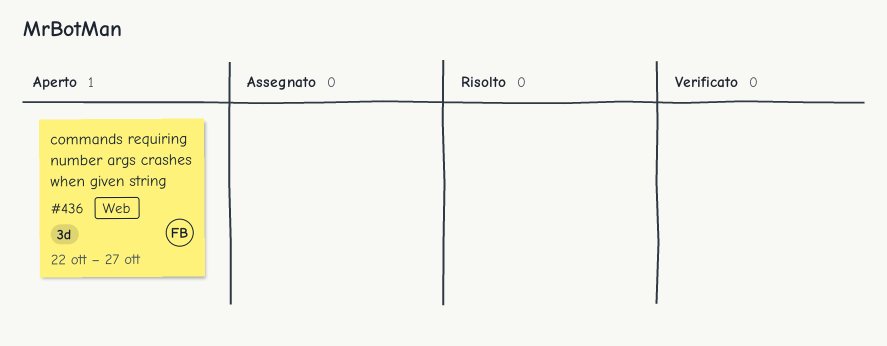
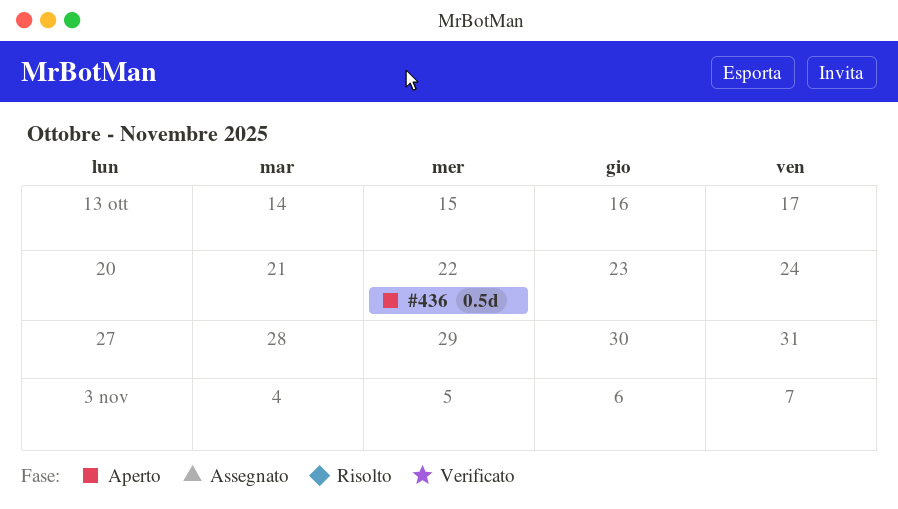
#436, estimate: 3d -> 0.5d
#436, due: Oct 27 -> Oct 22

